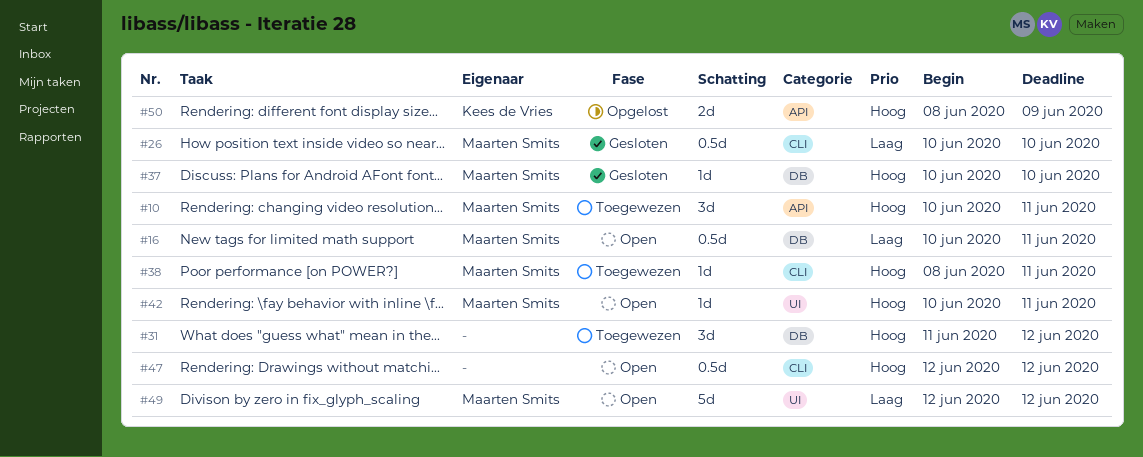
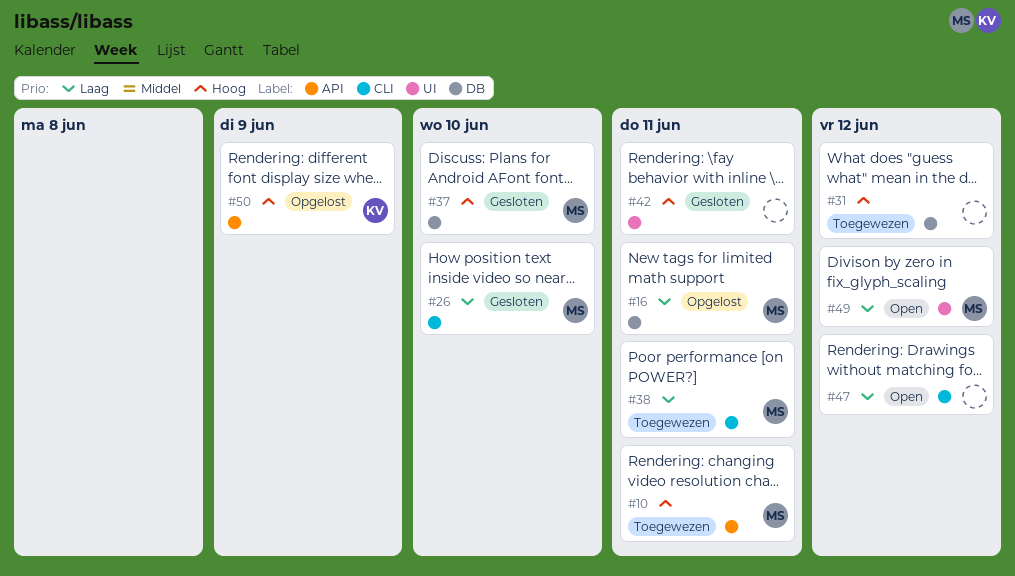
#16, status: Open -> Opgelost
#38, priority: Hoog -> Laag
#42, status: Open -> Gesloten
#42, owner: Maarten Smits -> none
#47, priority: Hoog -> Laag

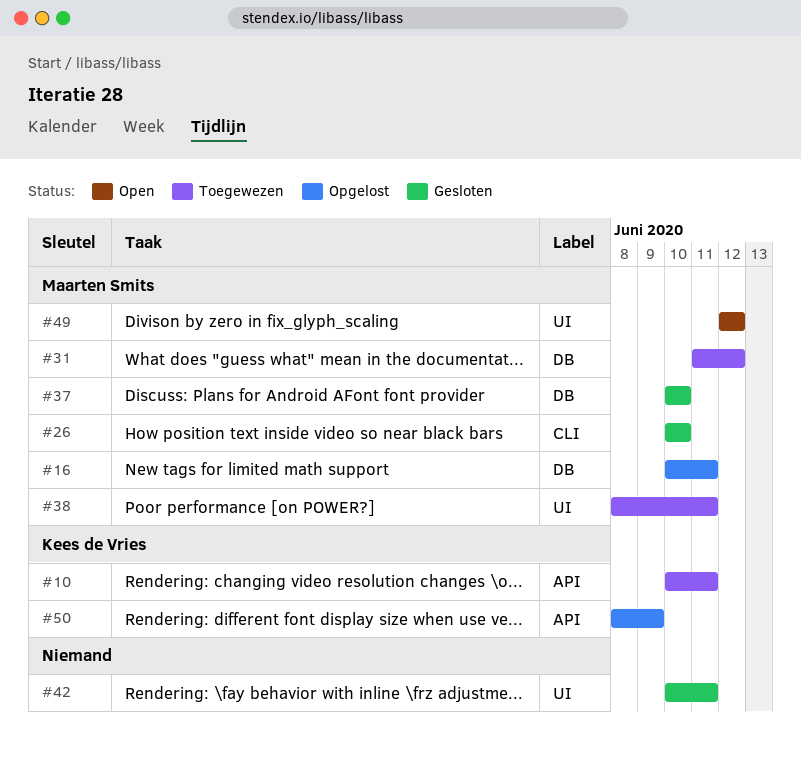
#10, owner: Maarten Smits -> Kees de Vries
#31, owner: none -> Maarten Smits
#38, label: CLI -> UI
#47: present -> none

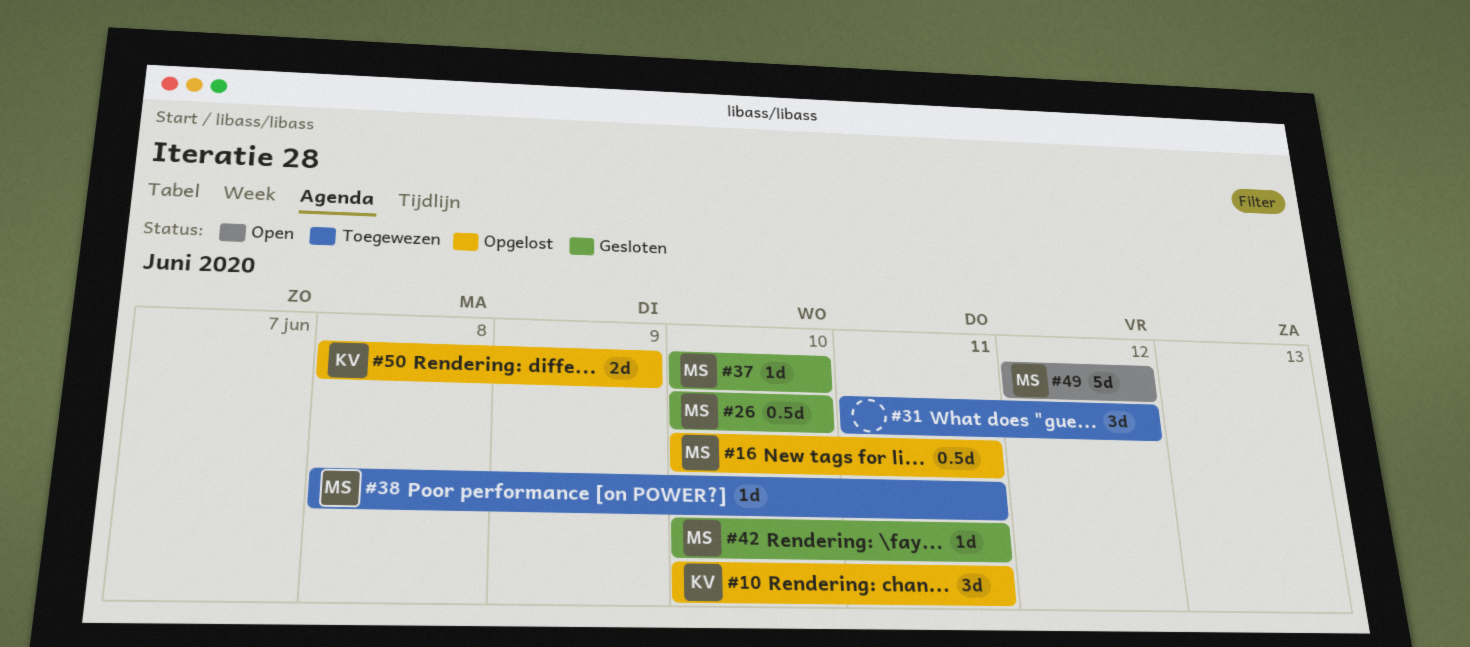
#10, status: Toegewezen -> Opgelost
#31, owner: Maarten Smits -> none
#42, owner: none -> Maarten Smits

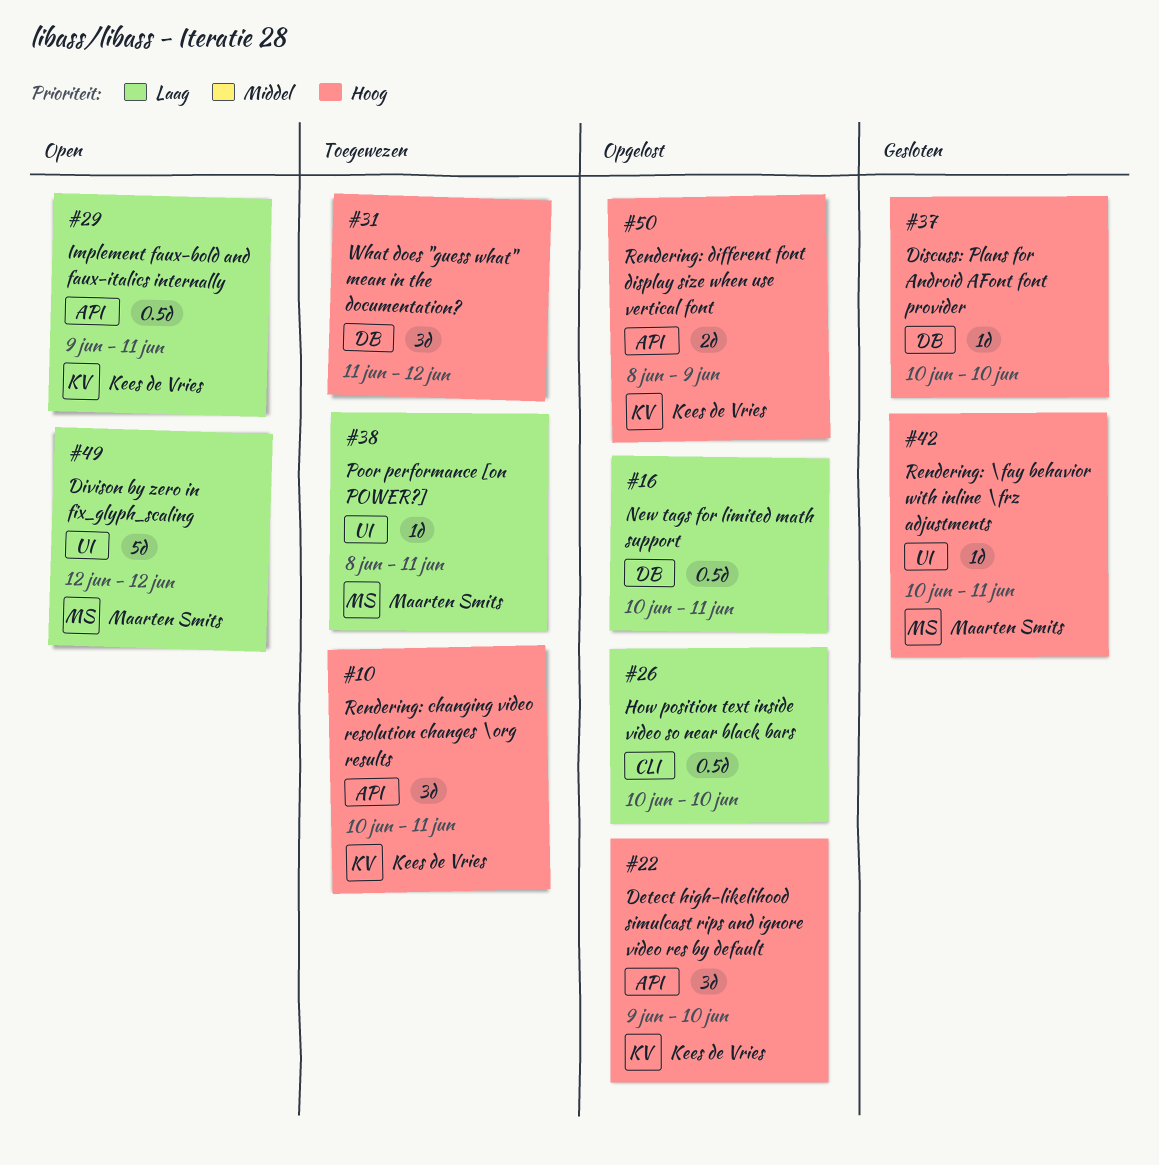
#10, status: Opgelost -> Toegewezen
#16, owner: Maarten Smits -> none
#22: none -> present
#26, status: Gesloten -> Opgelost
#26, owner: Maarten Smits -> none
#29: none -> present
#37, owner: Maarten Smits -> none

